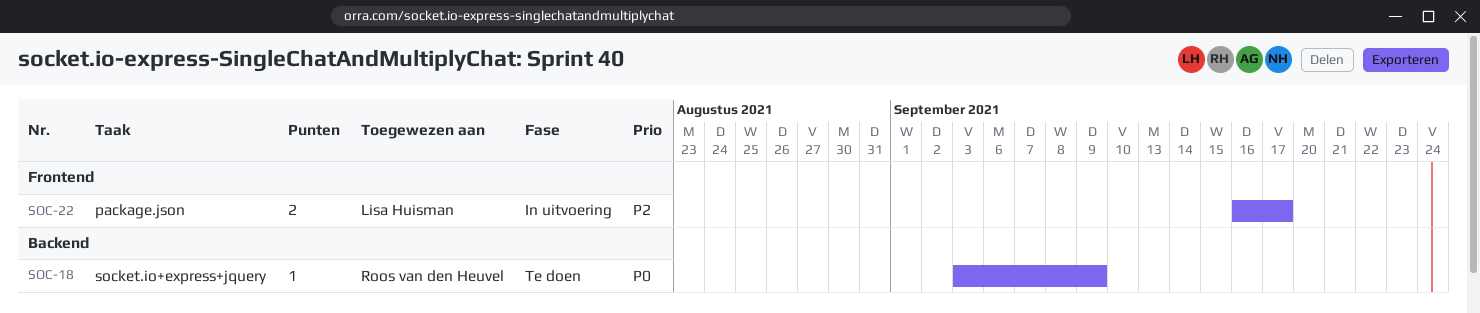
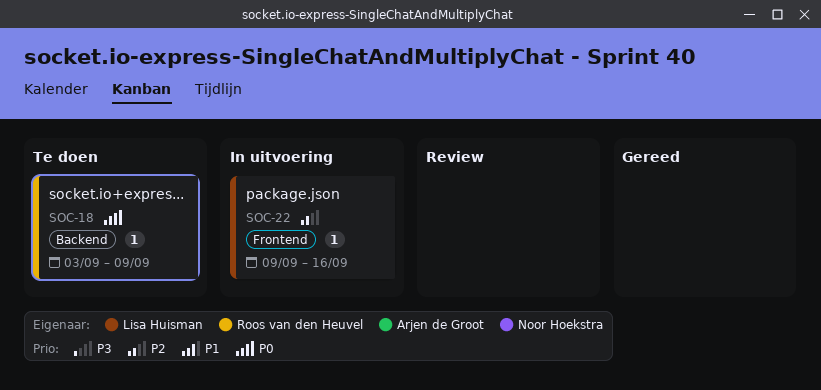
SOC-22, estimate: 2 -> 1
SOC-22, start: Sep 16 -> Sep 9
SOC-22, due: Sep 17 -> Sep 16

